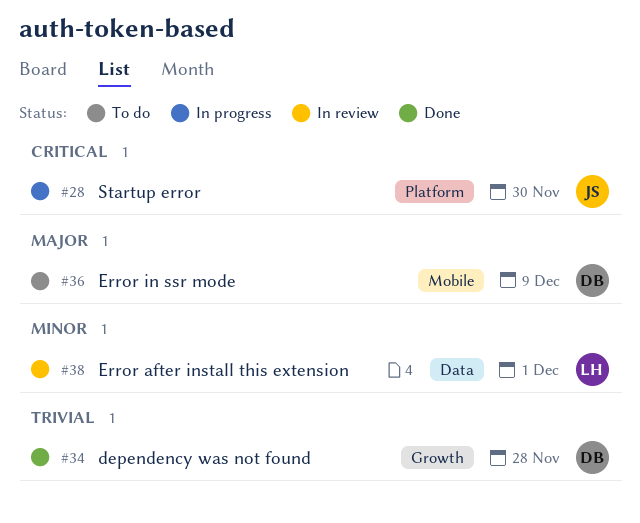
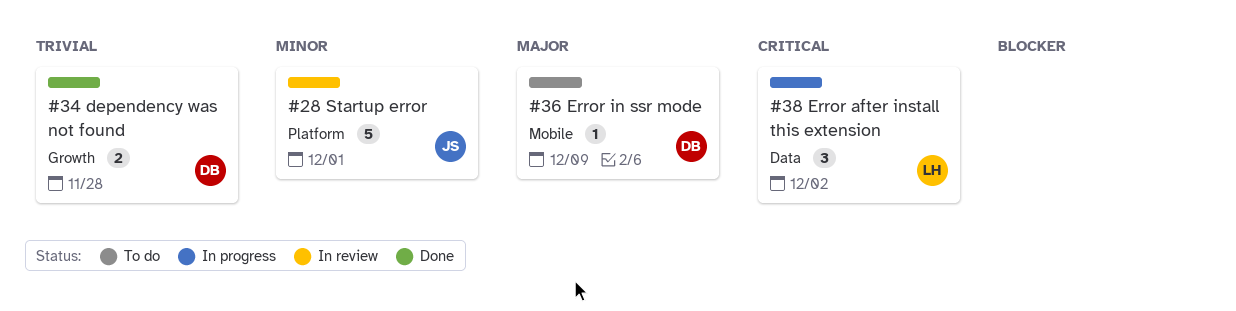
#28, status: In progress -> In review
#28, priority: Critical -> Minor
#28, due: Nov 30 -> Dec 1
#38, status: In review -> In progress
#38, priority: Minor -> Critical
#38, due: Dec 1 -> Dec 2

